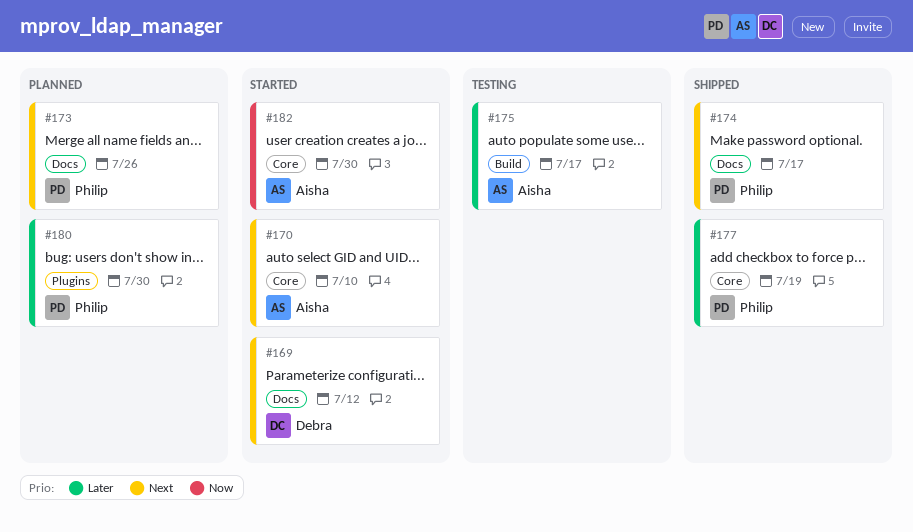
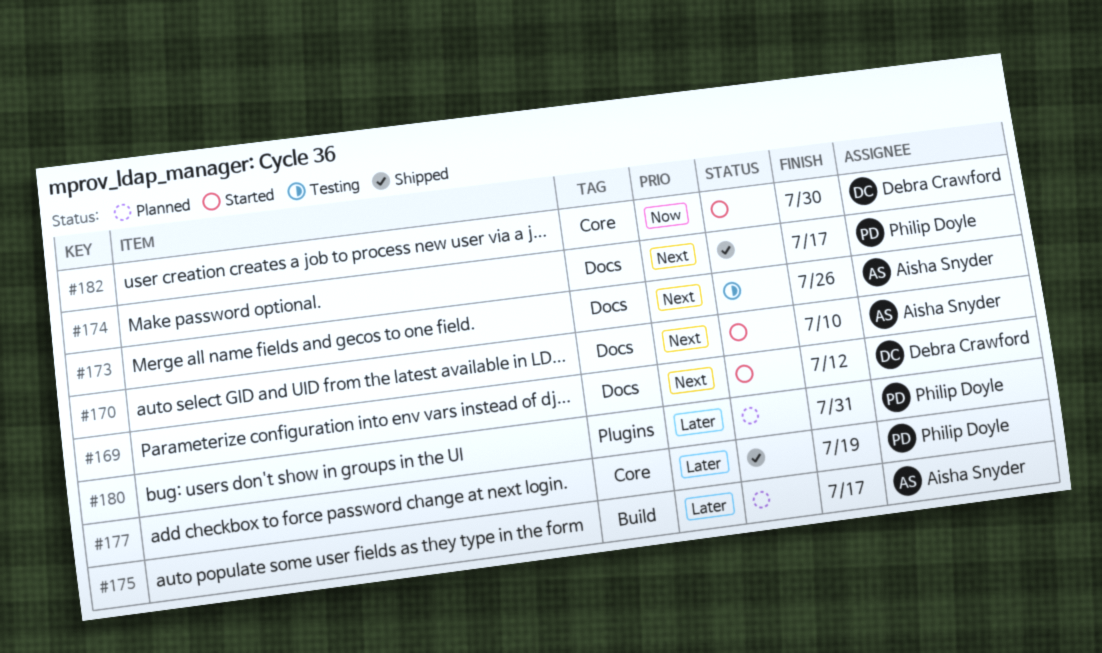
#170, label: Core -> Docs
#173, status: Planned -> Testing
#173, owner: Philip Doyle -> Aisha Snyder
#175, status: Testing -> Planned
#180, due: Jul 30 -> Jul 31
#182, owner: Aisha Snyder -> Debra Crawford

